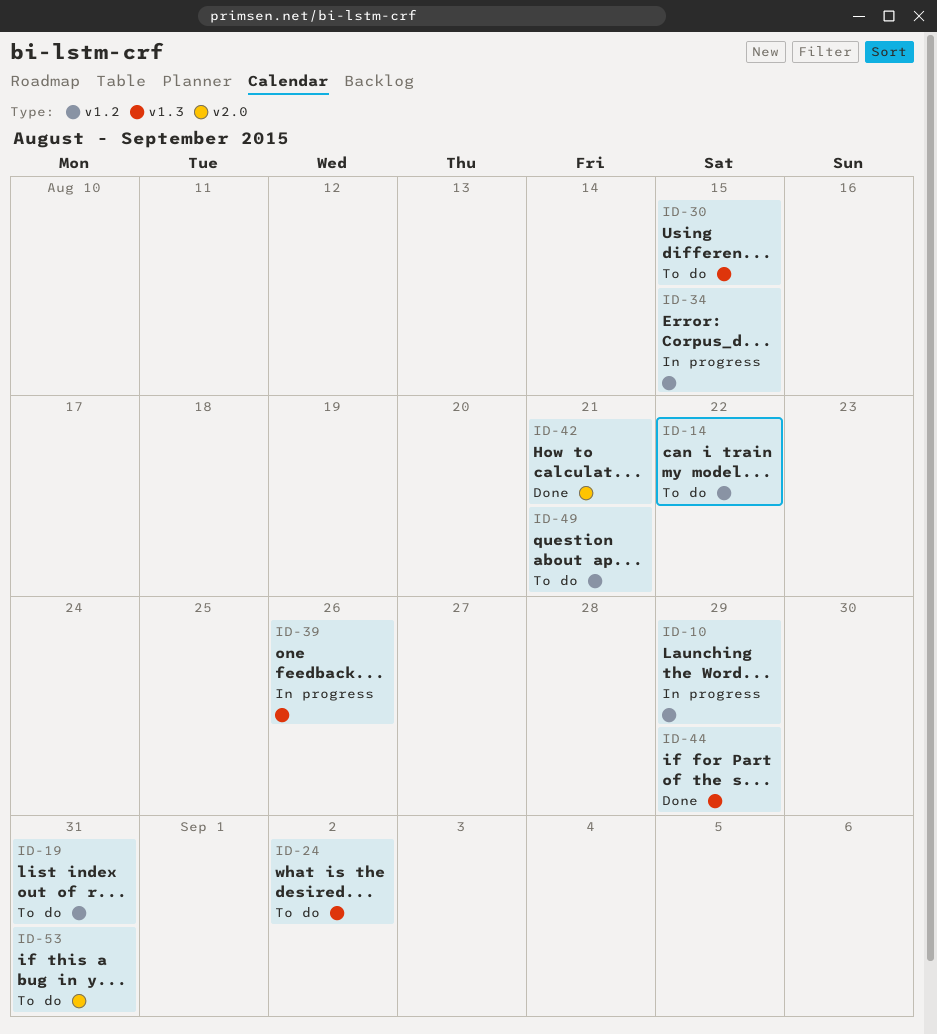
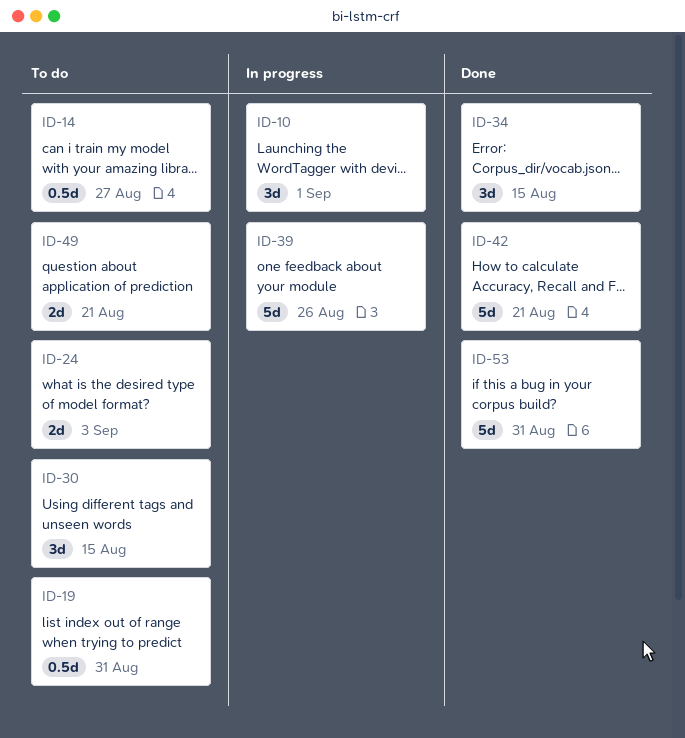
ID-10, due: Aug 29 -> Sep 1
ID-14, due: Aug 22 -> Aug 27
ID-24, due: Sep 2 -> Sep 3
ID-34, status: In progress -> Done
ID-44: present -> none
ID-53, status: To do -> Done

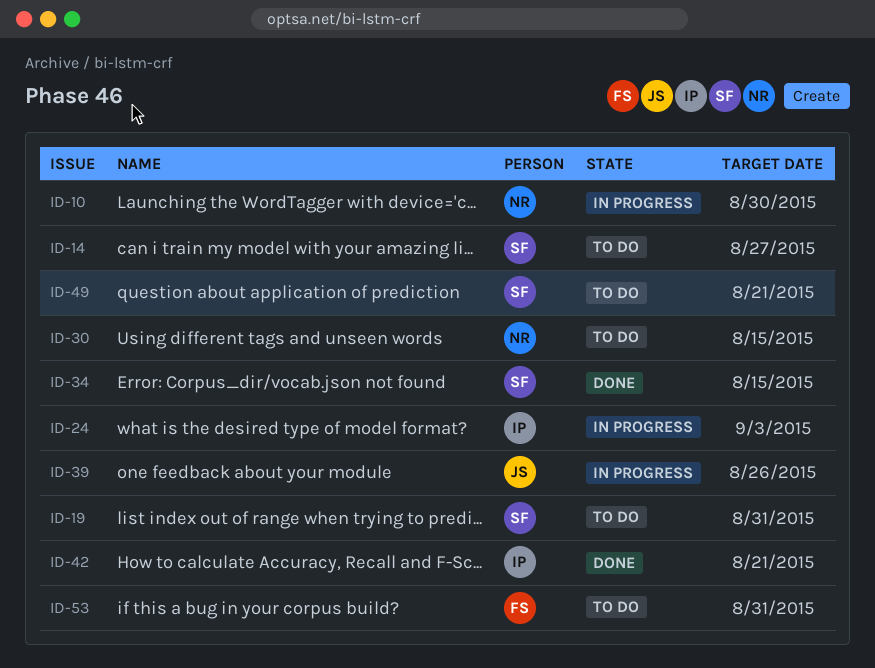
ID-10, due: Sep 1 -> Aug 30
ID-24, status: To do -> In progress
ID-53, status: Done -> To do

